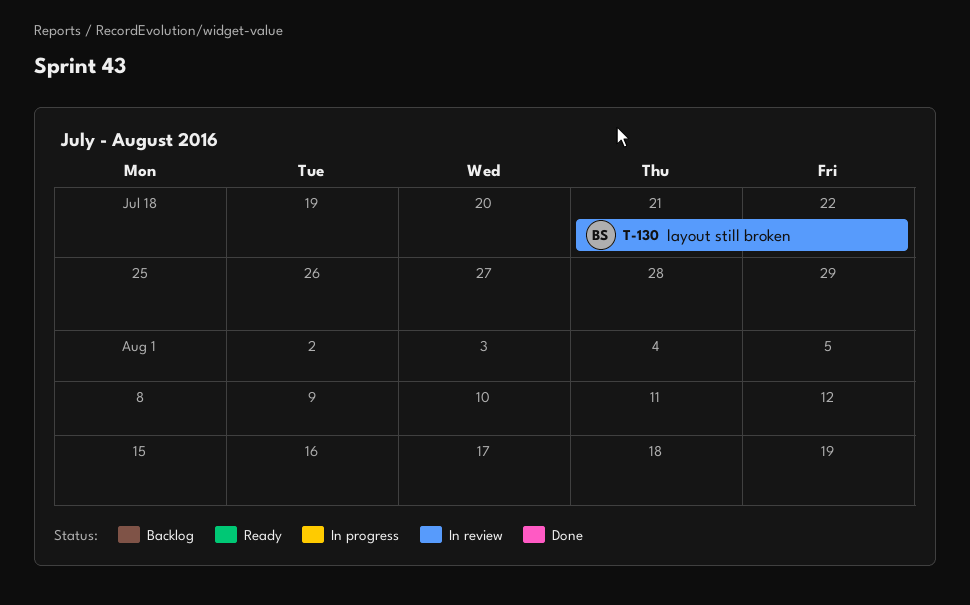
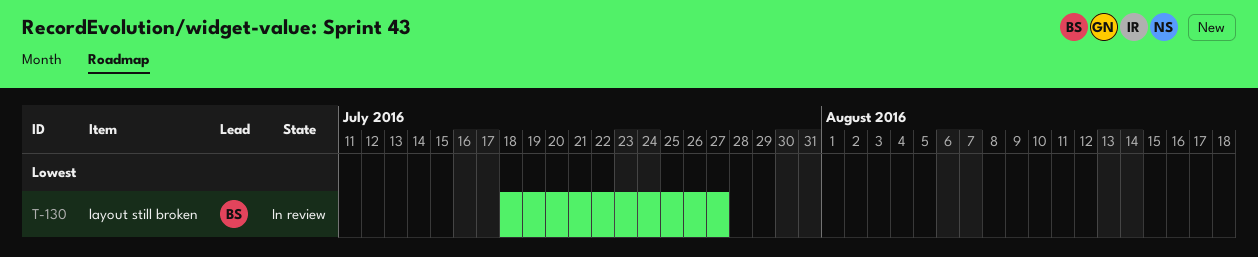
T-130, start: Jul 21 -> Jul 18
T-130, due: Jul 22 -> Jul 27

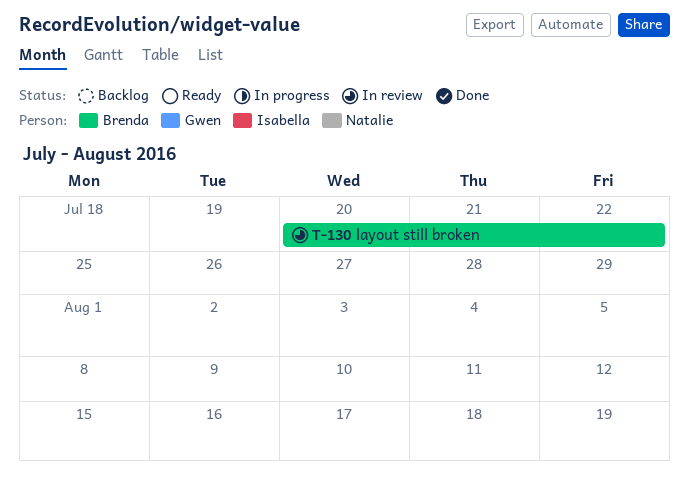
T-130, start: Jul 18 -> Jul 20
T-130, due: Jul 27 -> Jul 22

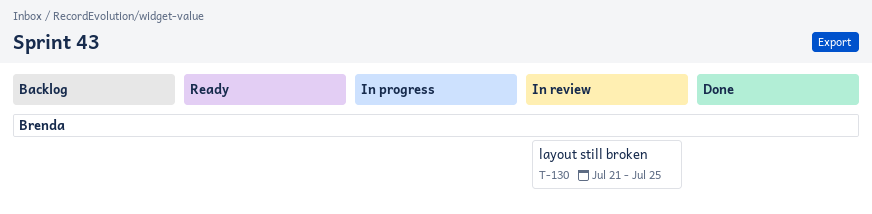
T-130, start: Jul 20 -> Jul 21
T-130, due: Jul 22 -> Jul 25

